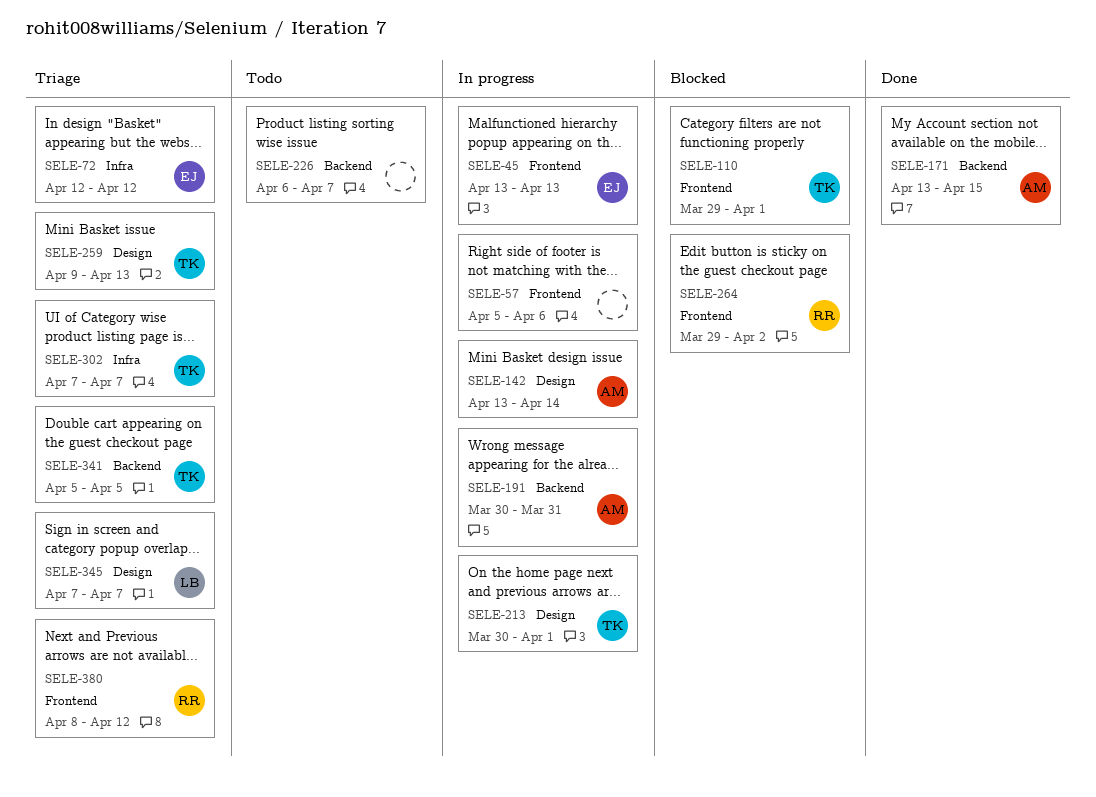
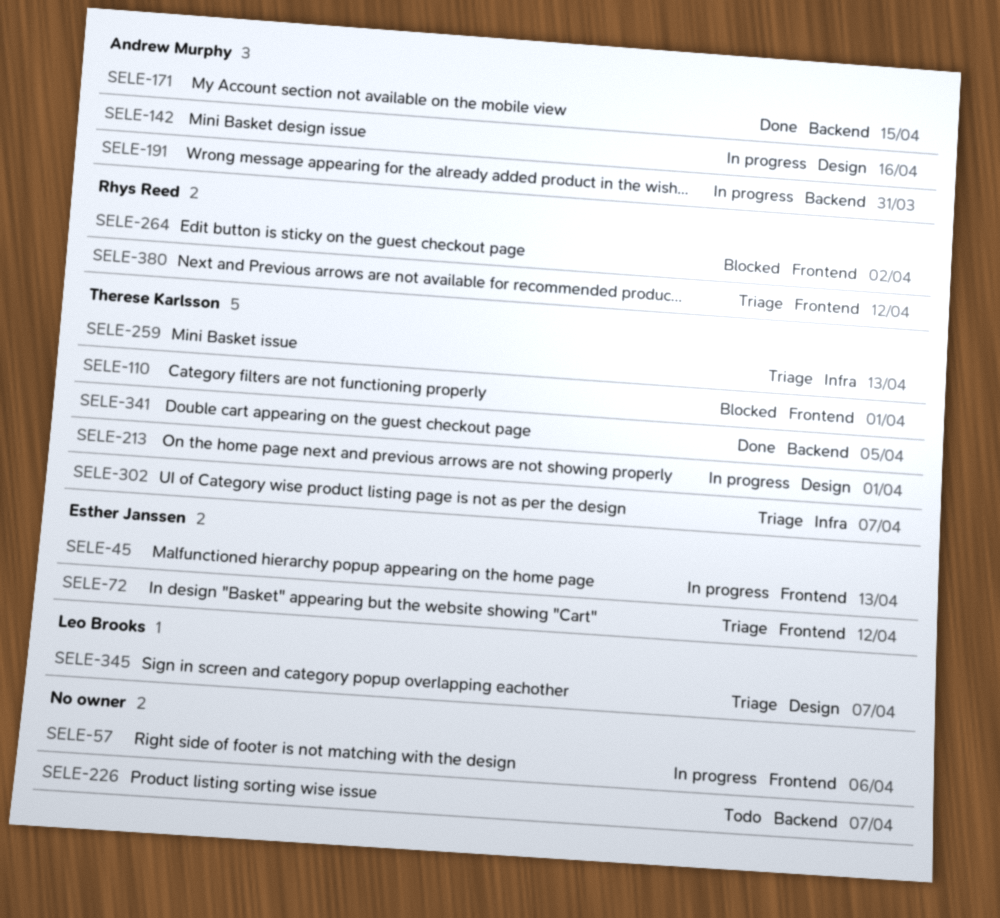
SELE-72, label: Infra -> Frontend
SELE-142, due: Apr 14 -> Apr 16
SELE-259, label: Design -> Infra
SELE-341, status: Triage -> Done

